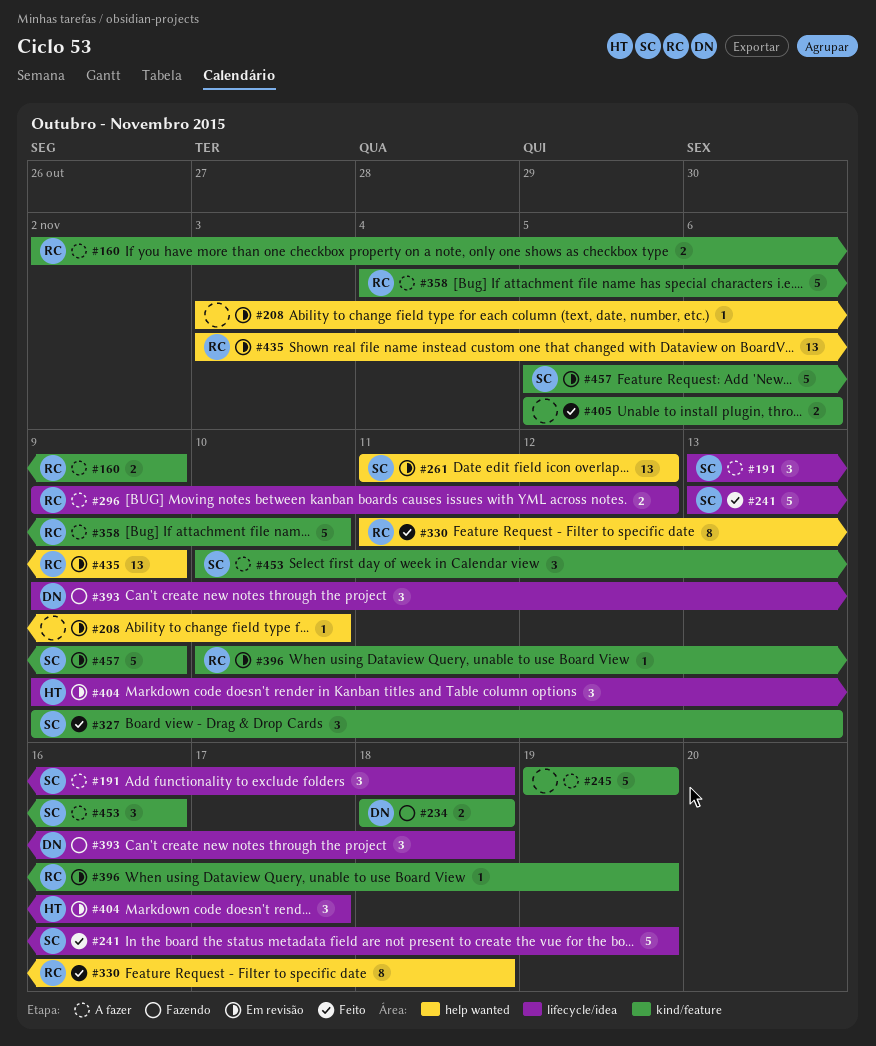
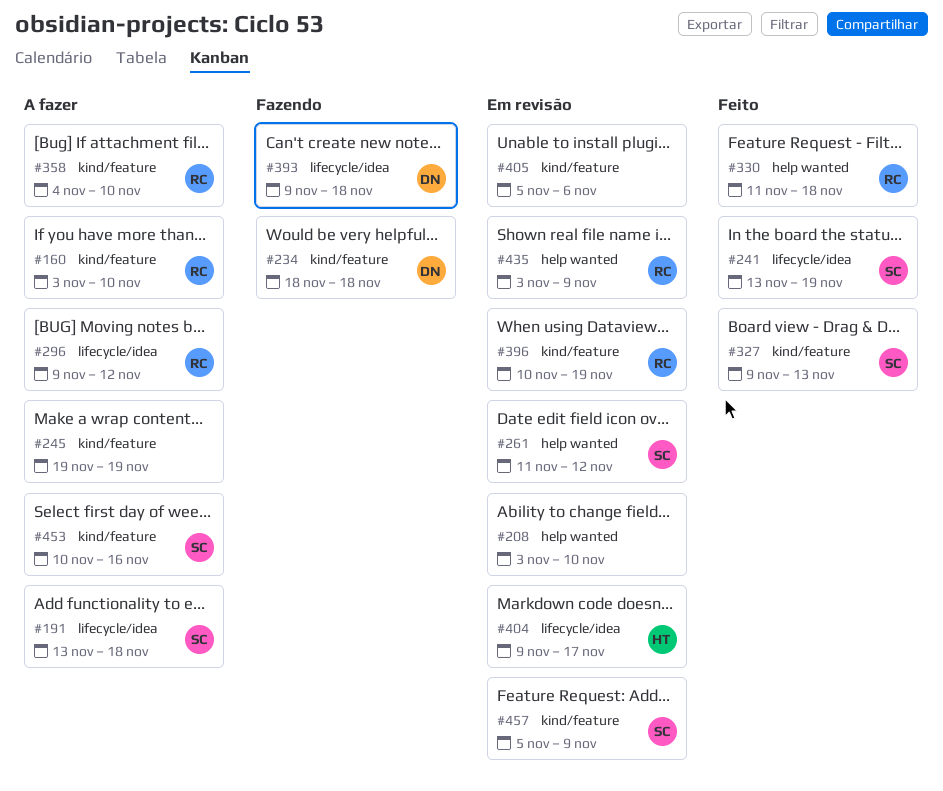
#160, start: Nov 2 -> Nov 3
#160, due: Nov 9 -> Nov 10
#405, status: Feito -> Em revisão

